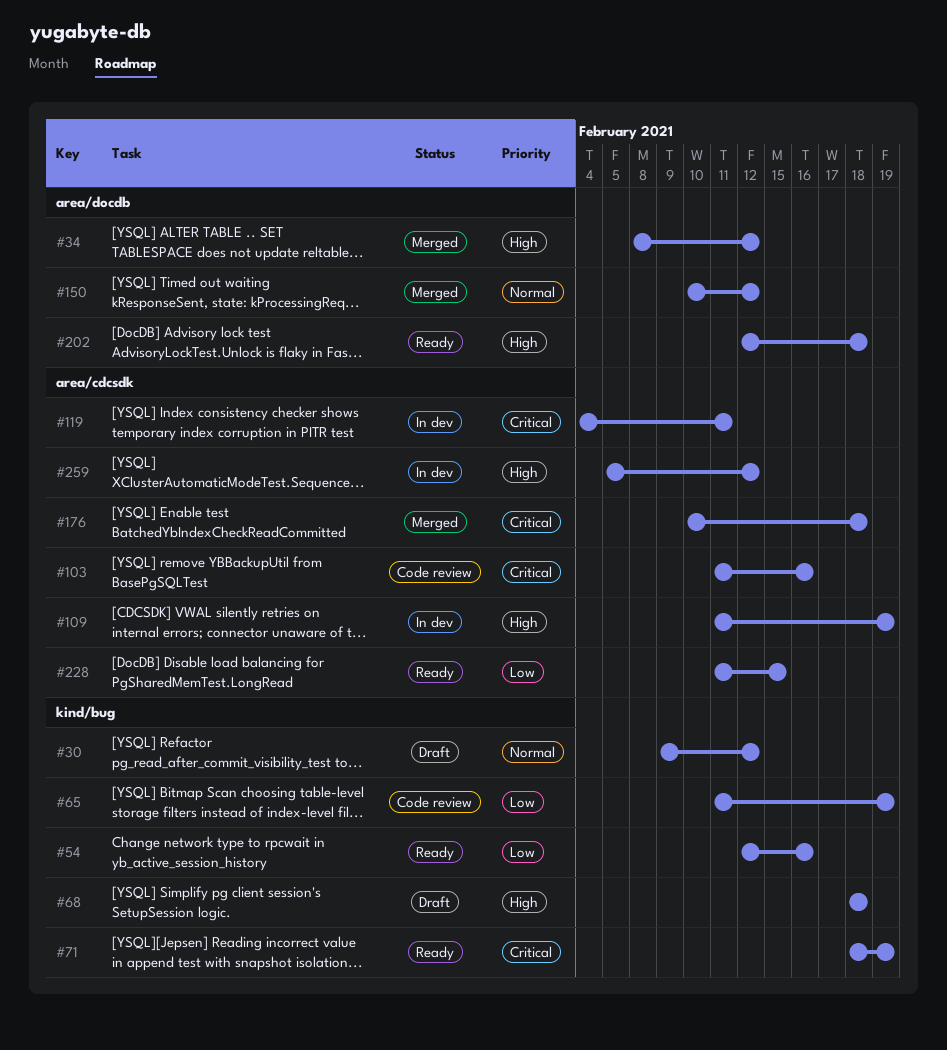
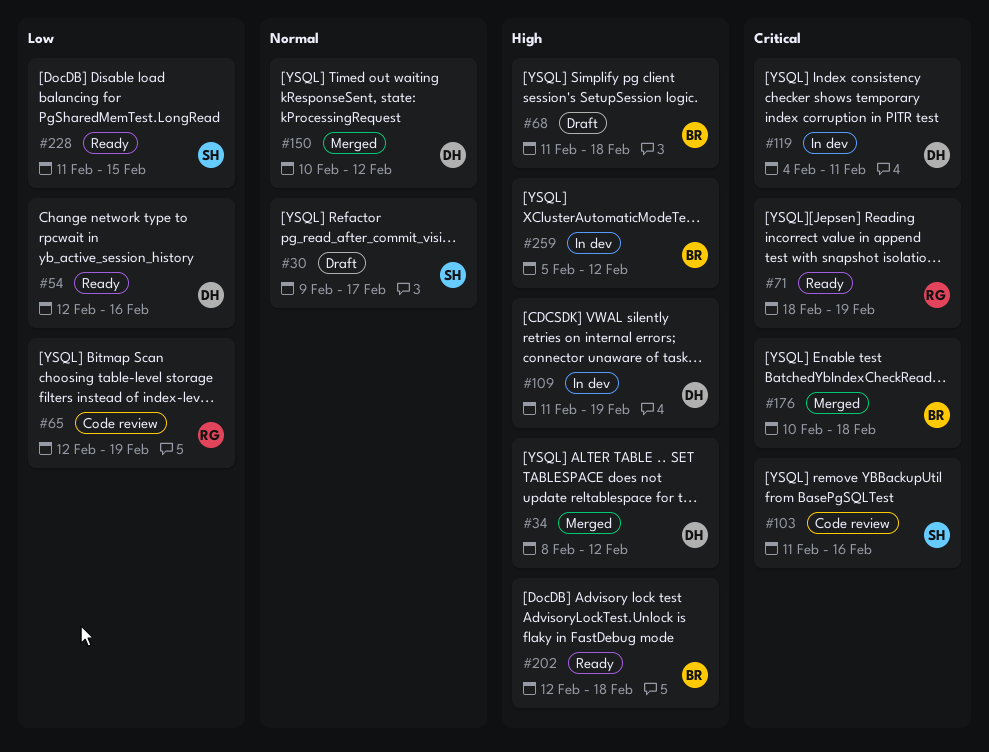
#30, due: Feb 12 -> Feb 17
#65, start: Feb 11 -> Feb 12
#68, start: Feb 18 -> Feb 11

